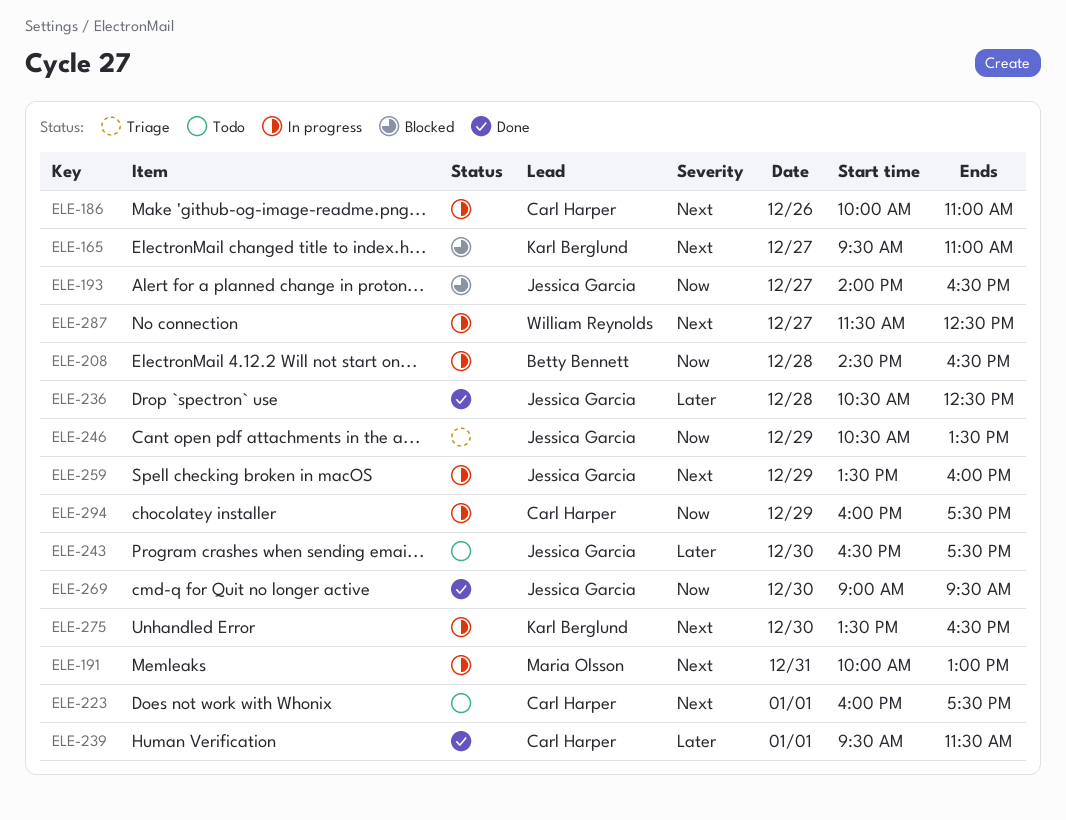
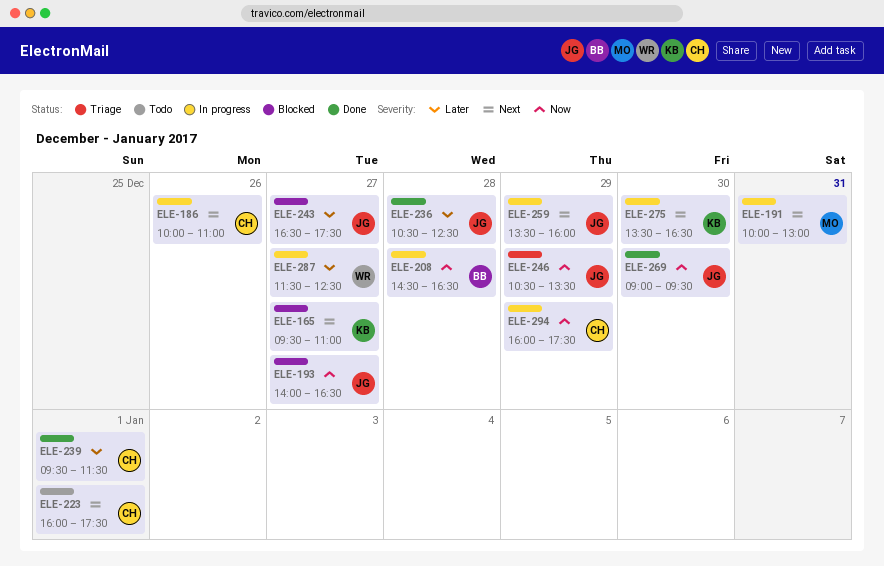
ELE-243, status: Todo -> Blocked
ELE-243, day: Dec 30 -> Dec 27
ELE-287, priority: Next -> Later

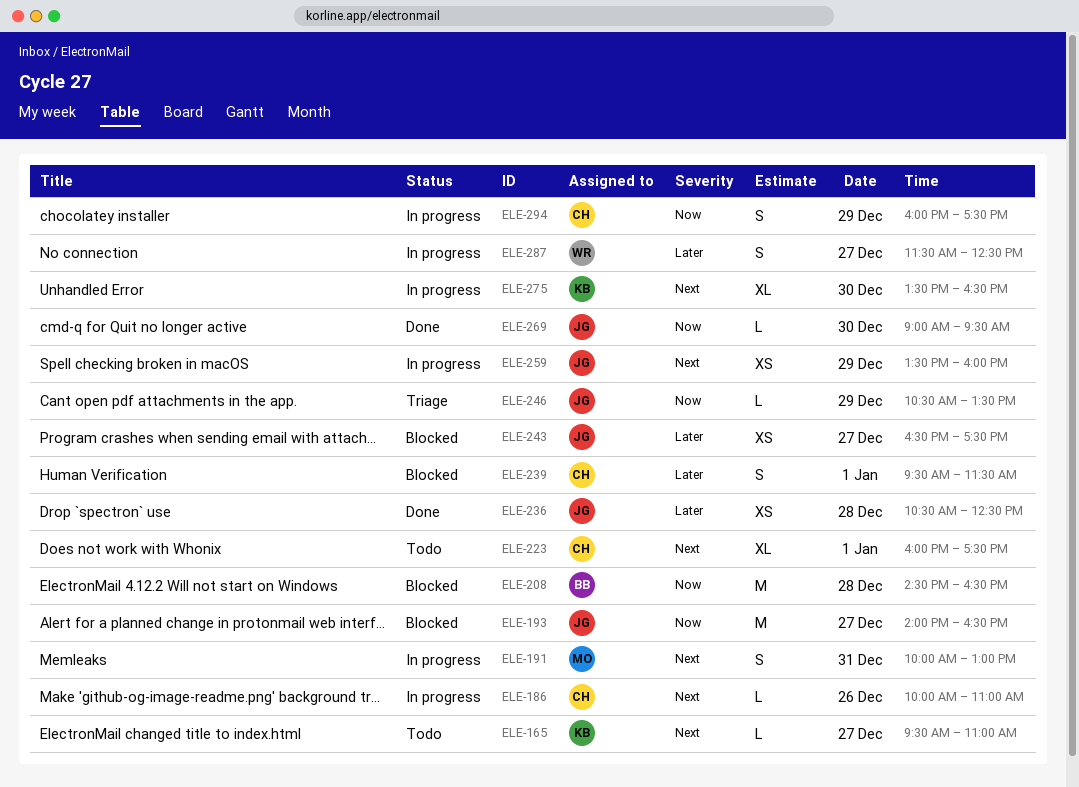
ELE-165, status: Blocked -> Todo
ELE-208, status: In progress -> Blocked
ELE-239, status: Done -> Blocked

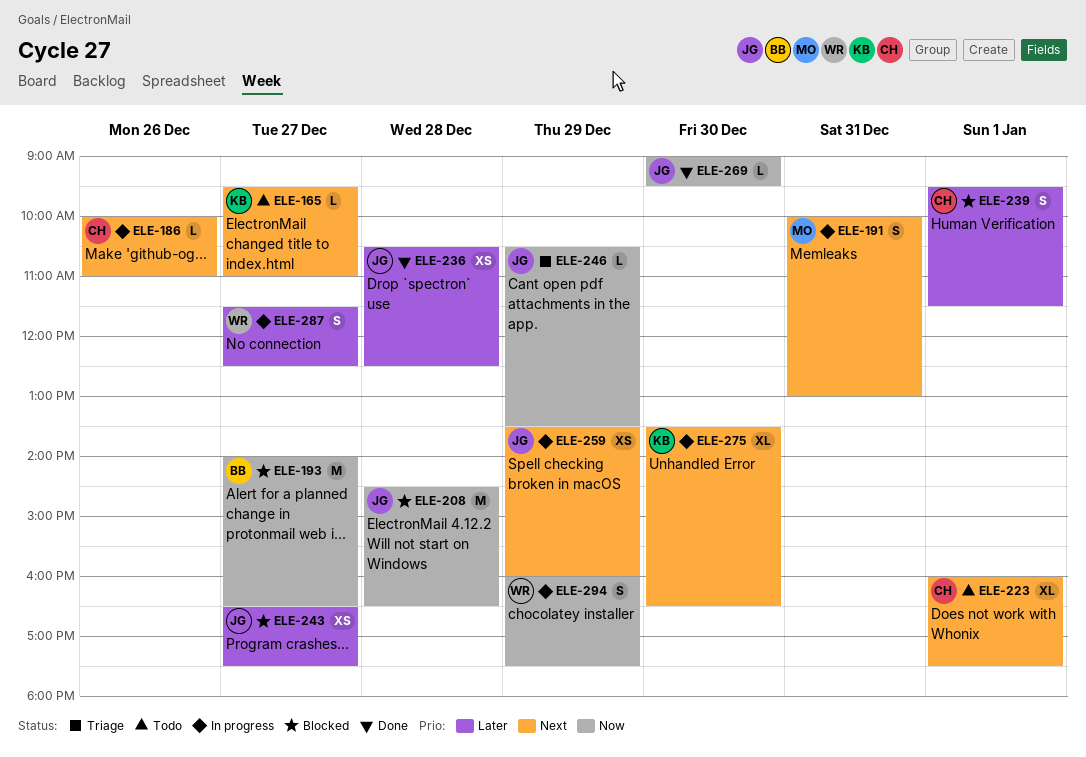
ELE-193, owner: JG -> BB
ELE-208, owner: BB -> JG
ELE-294, owner: CH -> WR

